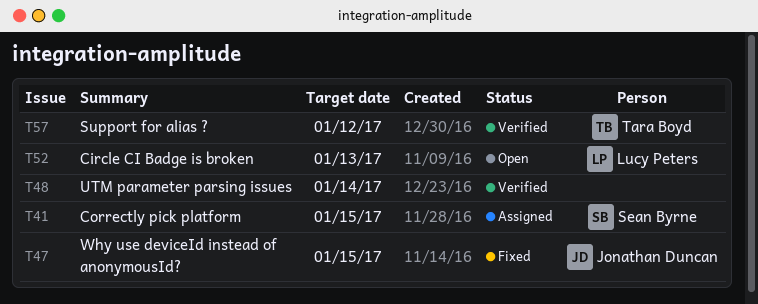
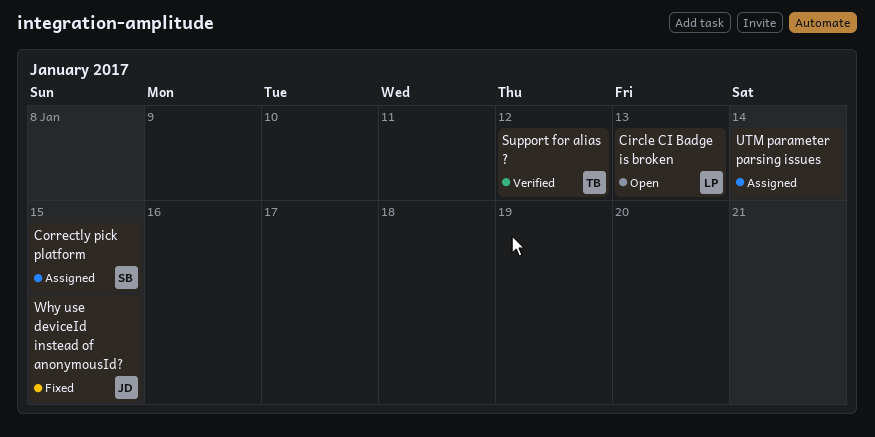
UTM parameter parsing issues, status: Verified -> Assigned

